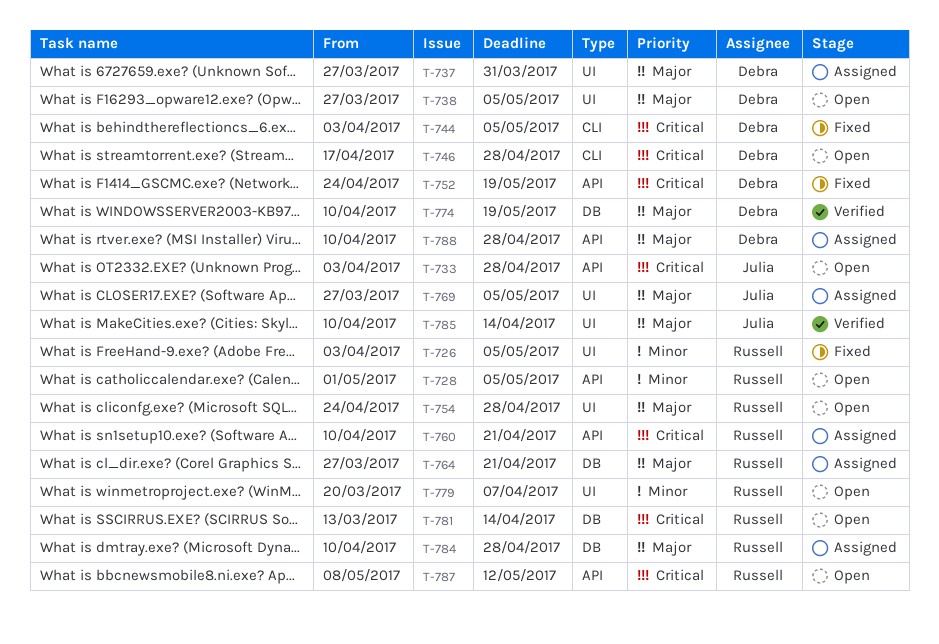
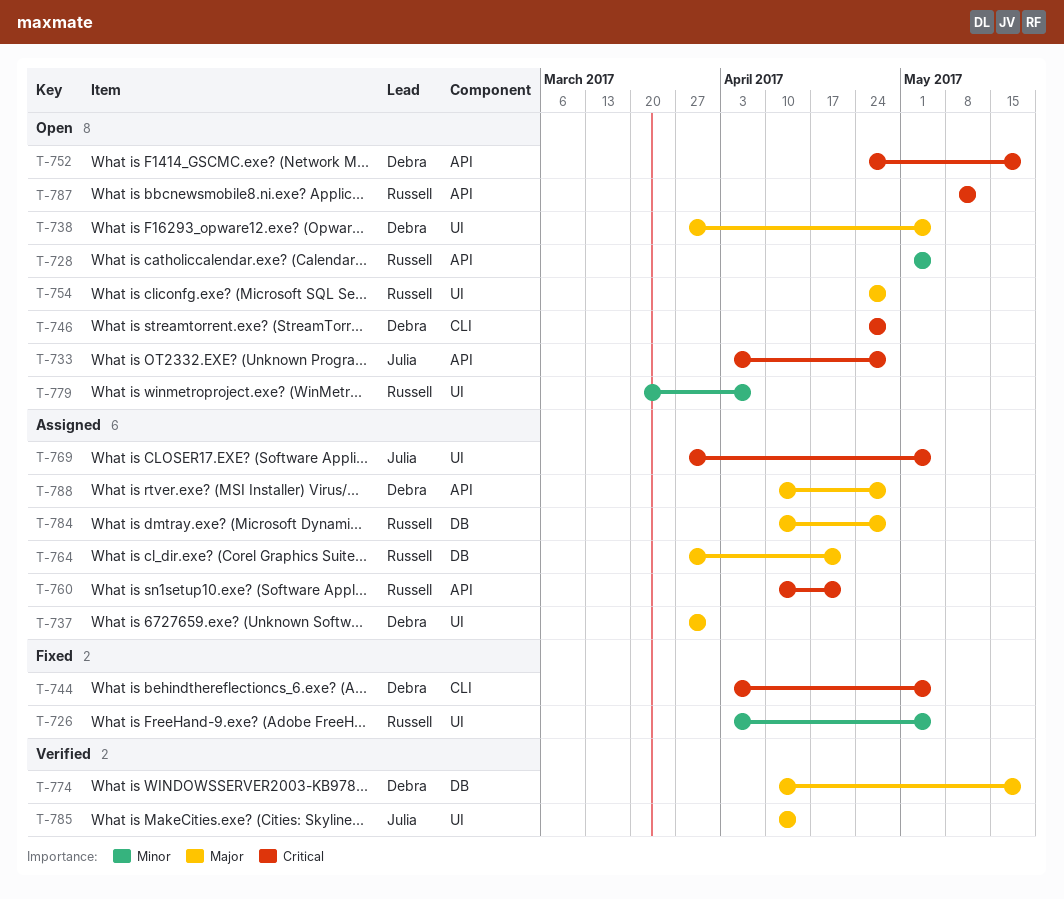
T-746, start: Apr 17 -> Apr 24
T-752, status: Fixed -> Open
T-769, priority: Major -> Critical
T-781: present -> none

